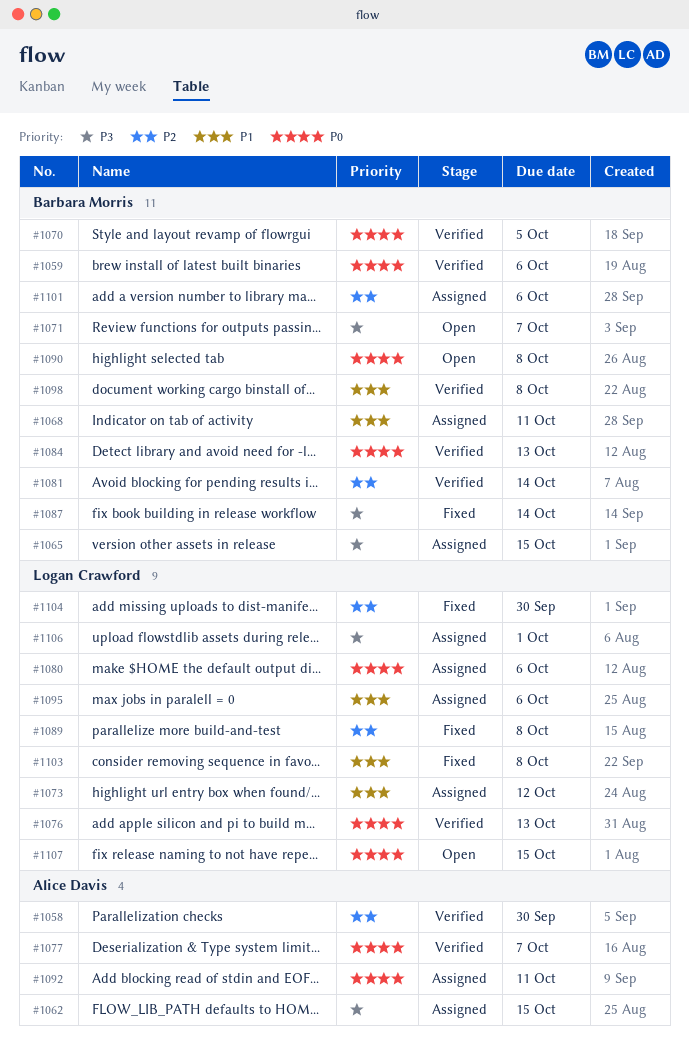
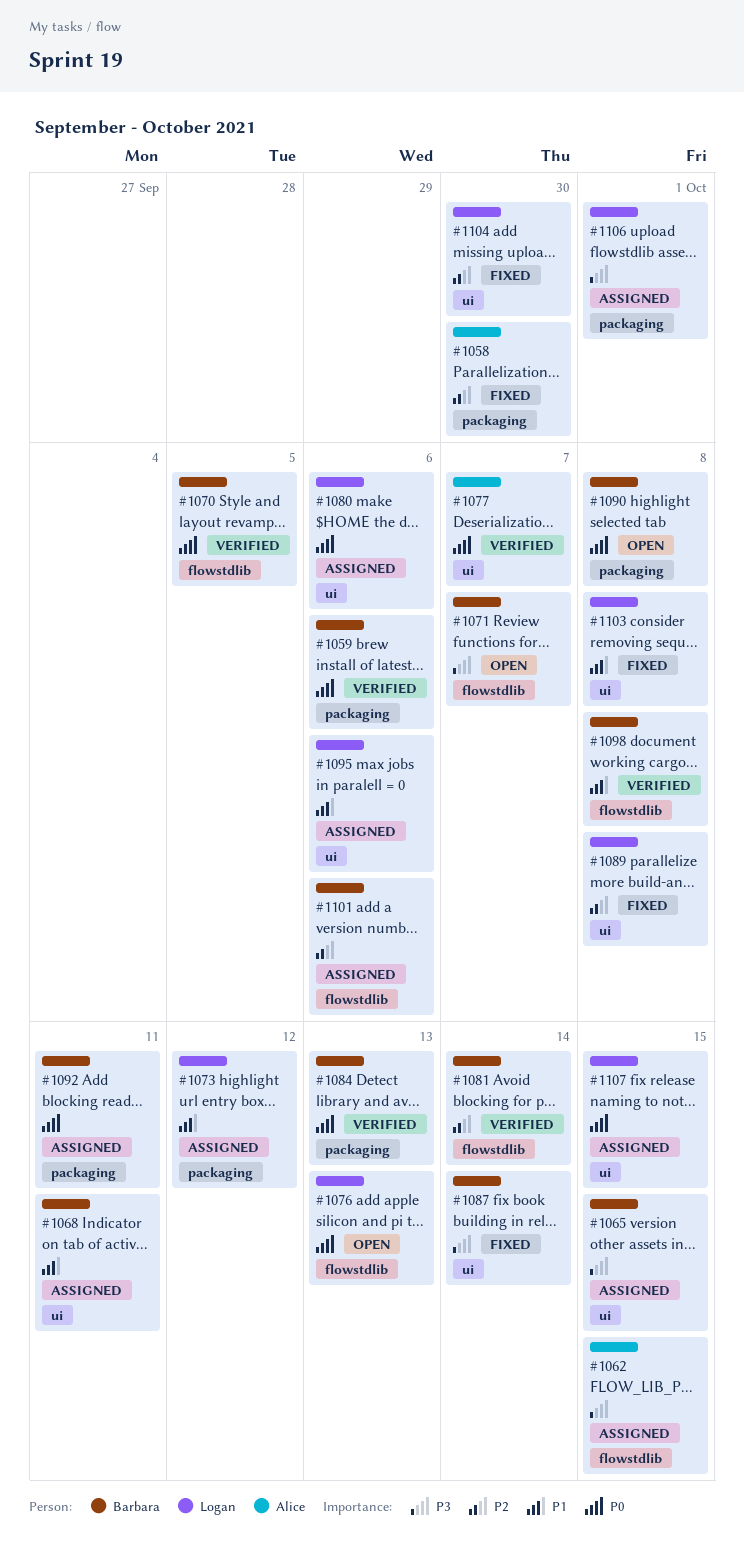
#1058, status: Verified -> Fixed
#1076, status: Verified -> Open
#1092, owner: Alice Davis -> Barbara Morris
#1107, status: Open -> Assigned

